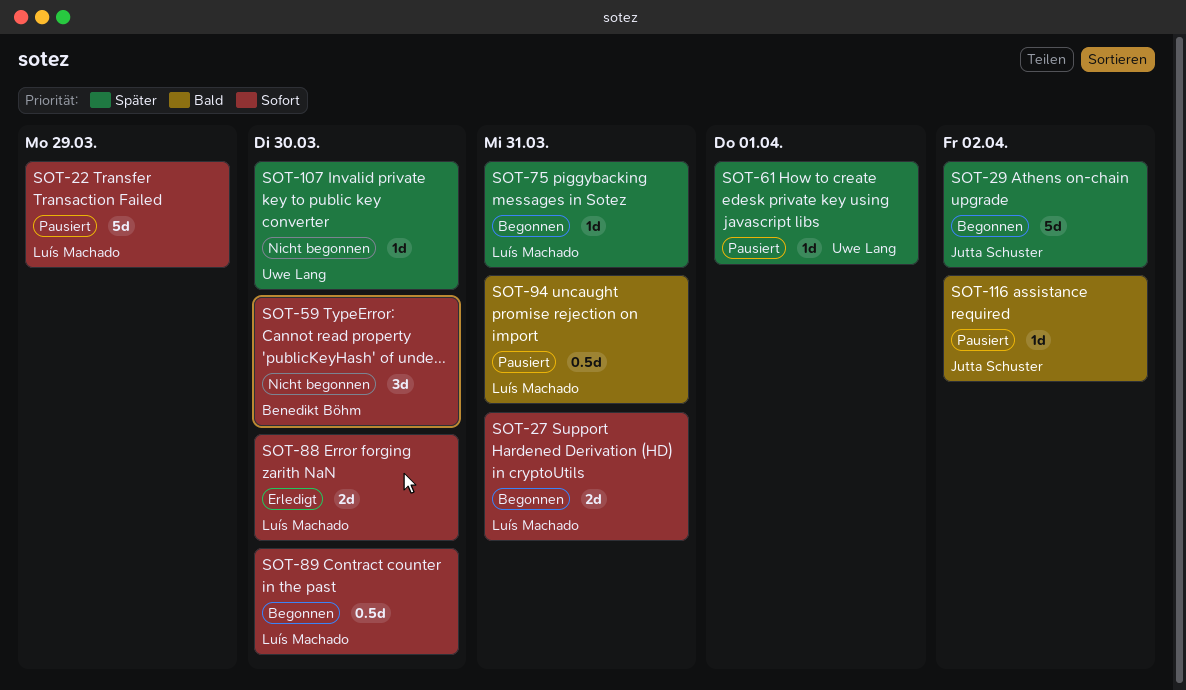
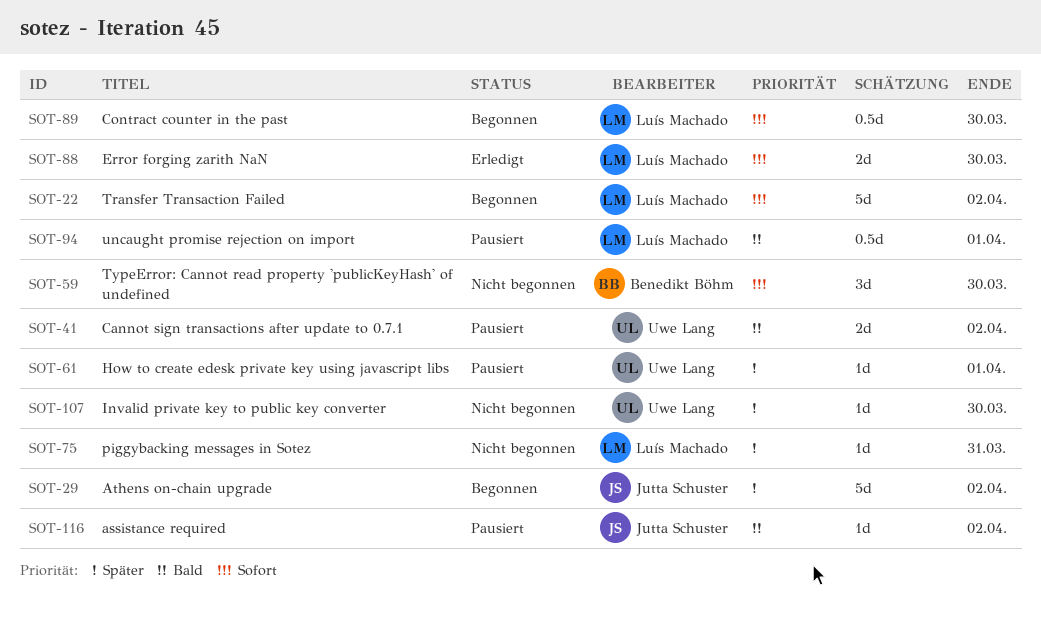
SOT-22, status: Pausiert -> Begonnen
SOT-22, due: Mar 29 -> Apr 2
SOT-27: present -> none
SOT-41: none -> present
SOT-75, status: Begonnen -> Nicht begonnen
SOT-94, due: Mar 31 -> Apr 1

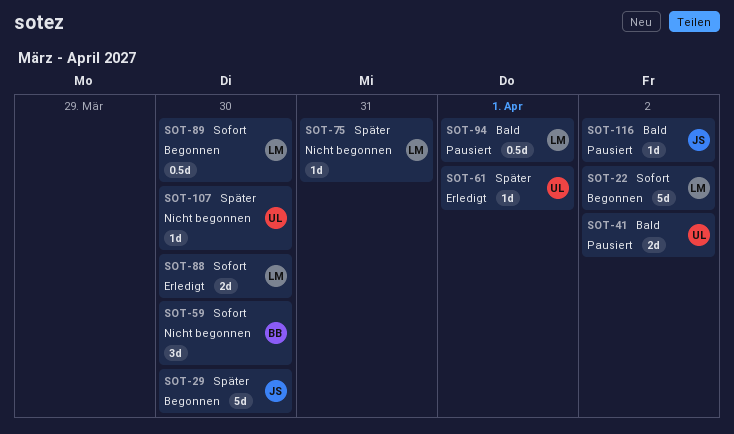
SOT-29, due: Apr 2 -> Mar 30
SOT-61, status: Pausiert -> Erledigt

